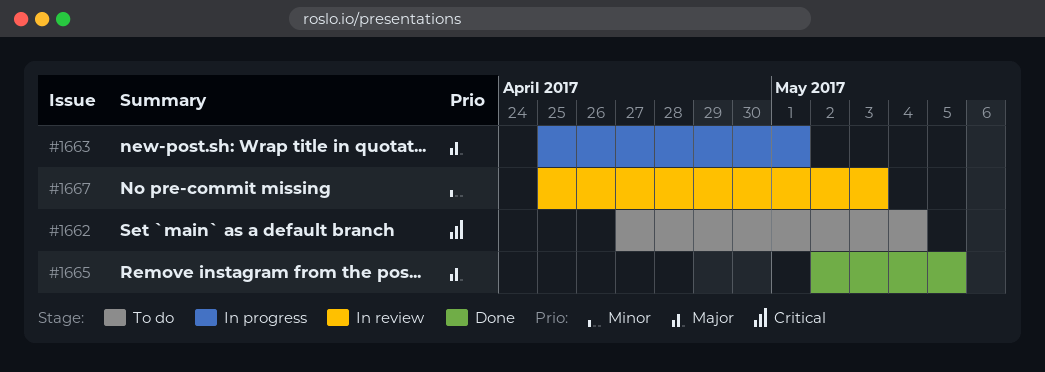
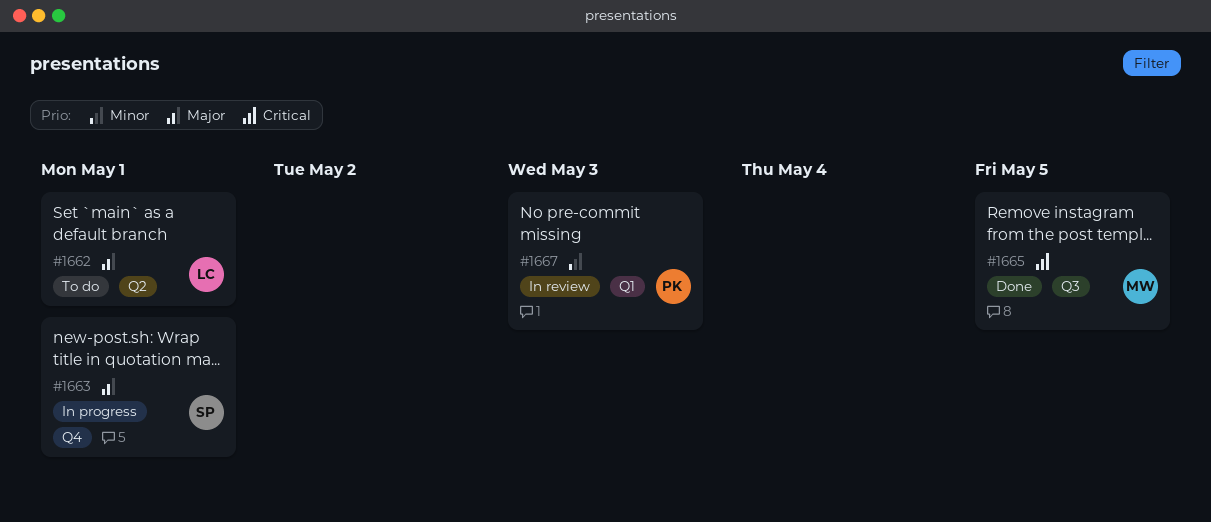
#1662, priority: Critical -> Major
#1662, due: May 4 -> May 1
#1665, priority: Major -> Critical

